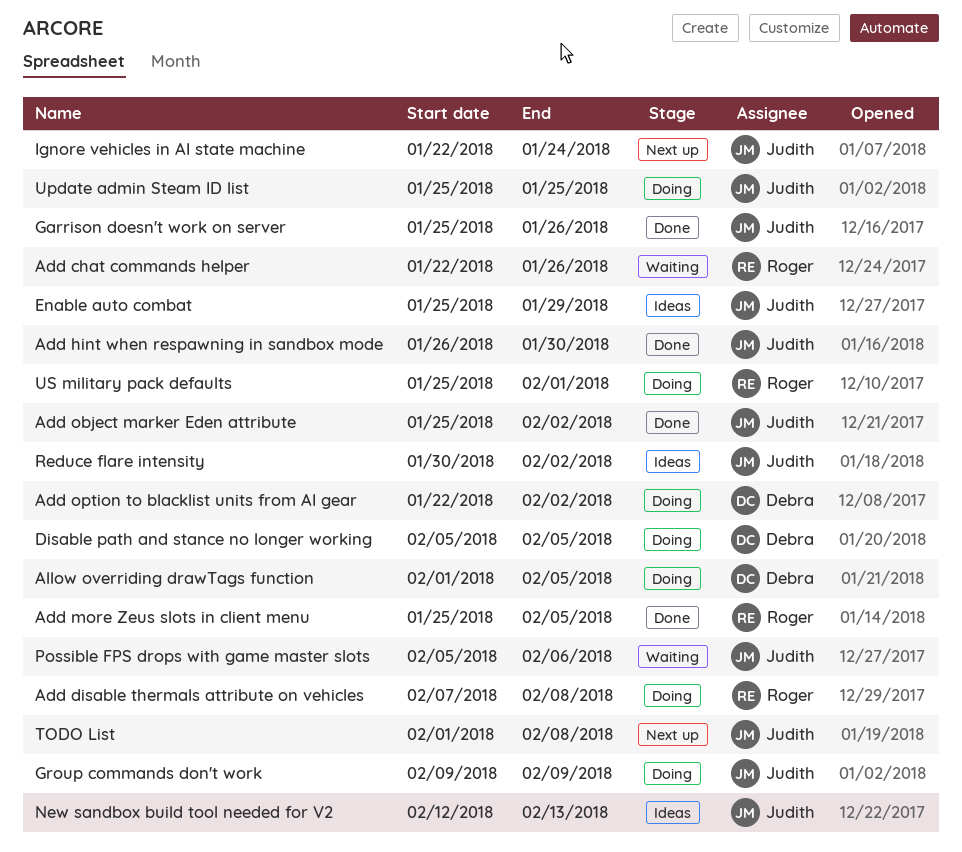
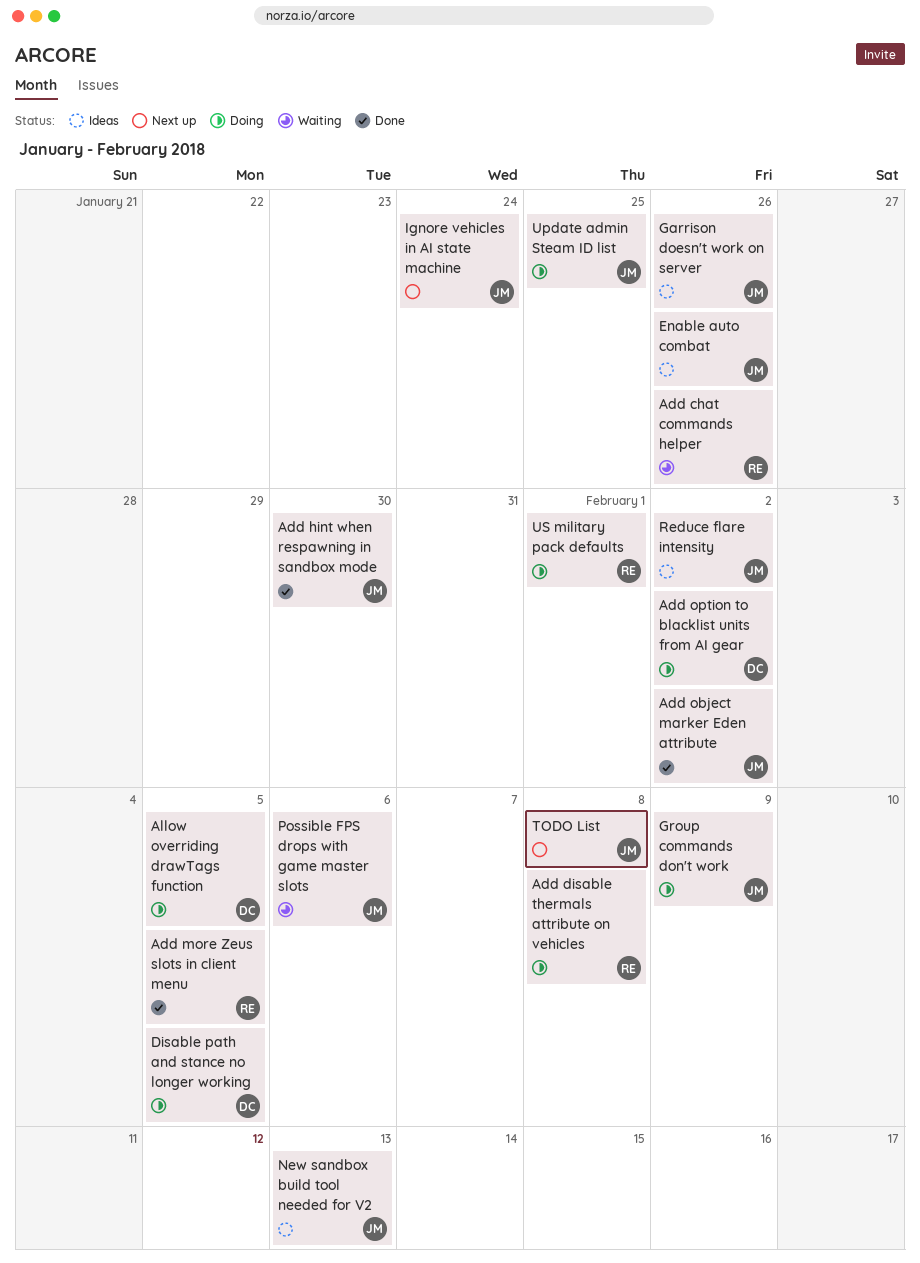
Enable auto combat, due: Jan 29 -> Jan 26
Garrison doesn't work on server, status: Done -> Ideas

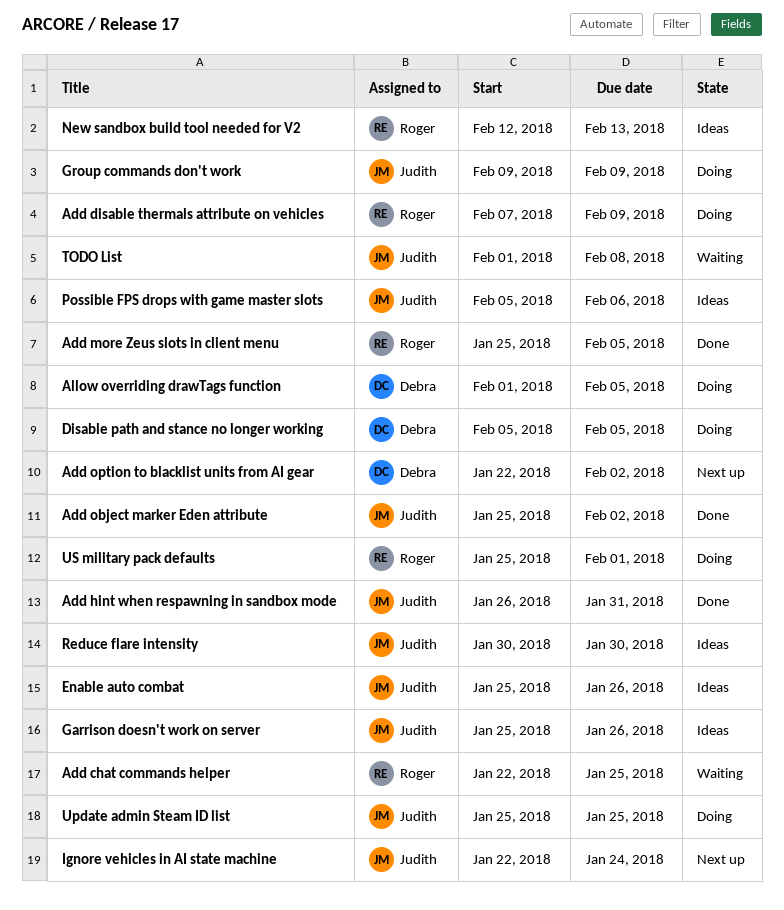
Add chat commands helper, due: Jan 26 -> Jan 25
Add disable thermals attribute on vehicles, due: Feb 8 -> Feb 9
Add hint when respawning in sandbox mode, due: Jan 30 -> Jan 31
Add option to blacklist units from AI gear, status: Doing -> Next up
New sandbox build tool needed for V2, owner: Judith -> Roger
Possible FPS drops with game master slots, status: Waiting -> Ideas
Reduce flare intensity, due: Feb 2 -> Jan 30
TODO List, status: Next up -> Waiting

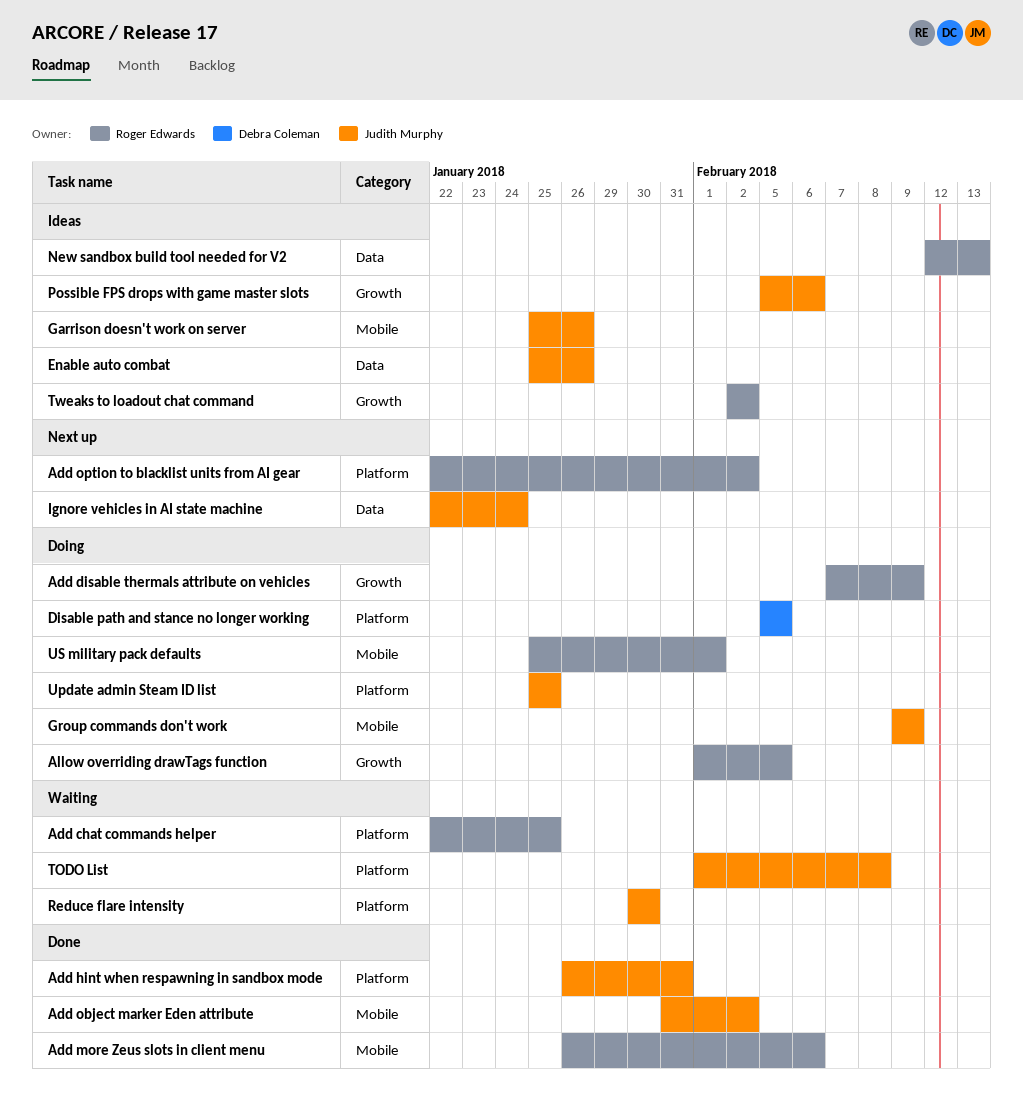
Add more Zeus slots in client menu, start: Jan 25 -> Jan 26
Add more Zeus slots in client menu, due: Feb 5 -> Feb 6
Add object marker Eden attribute, start: Jan 25 -> Jan 31
Add option to blacklist units from AI gear, owner: Debra Coleman -> Roger Edwards
Allow overriding drawTags function, owner: Debra Coleman -> Roger Edwards
Reduce flare intensity, status: Ideas -> Waiting
Tweaks to loadout chat command: none -> present

